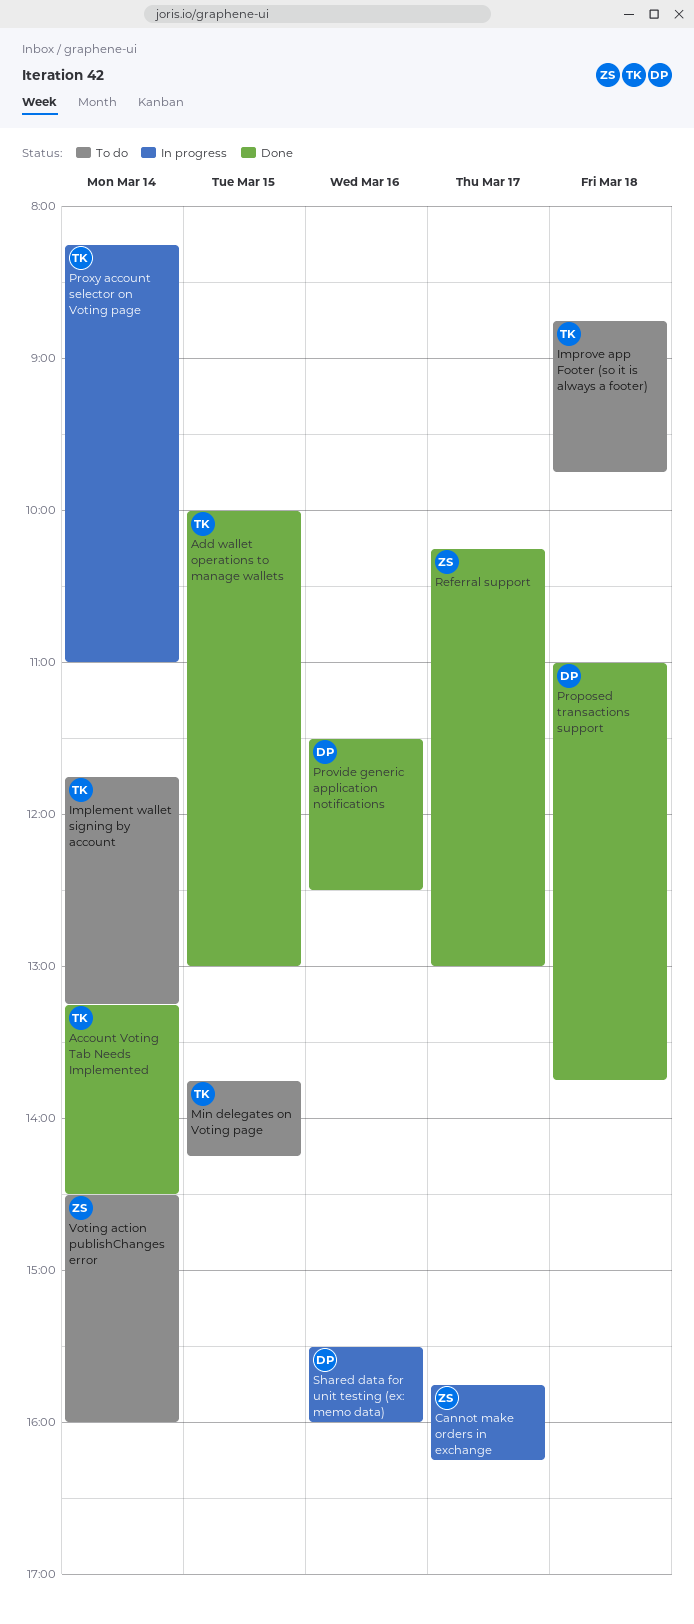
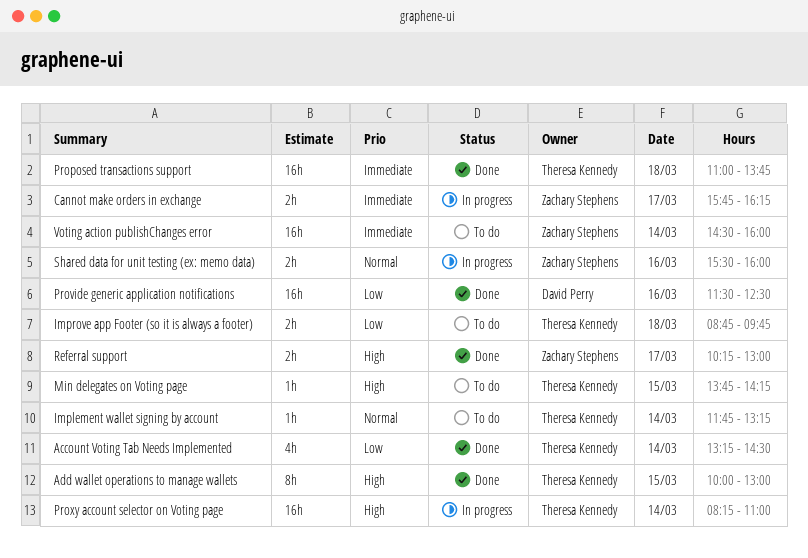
Proposed transactions support, owner: David Perry -> Theresa Kennedy
Shared data for unit testing (ex: memo data), owner: David Perry -> Zachary Stephens

